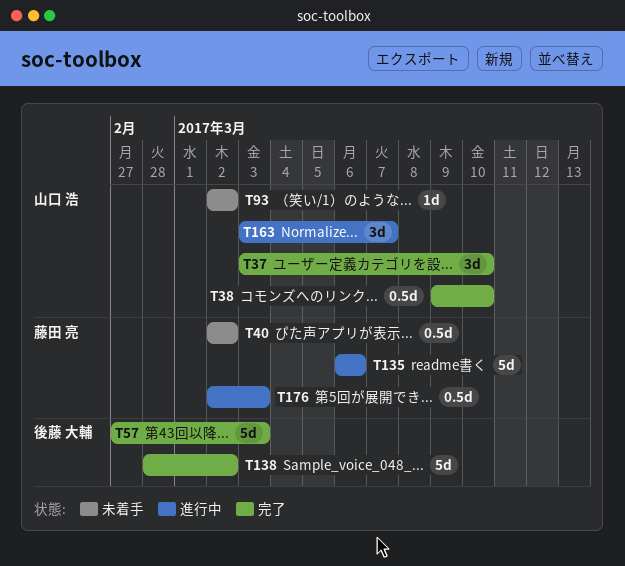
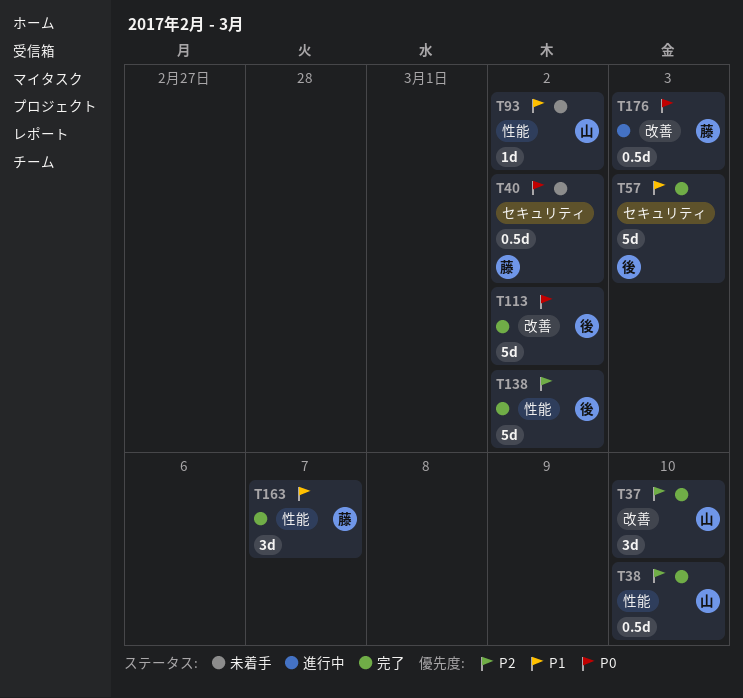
T113: none -> present
T135: present -> none
T163, status: 進行中 -> 完了
T163, owner: 山口 浩 -> 藤田 亮

